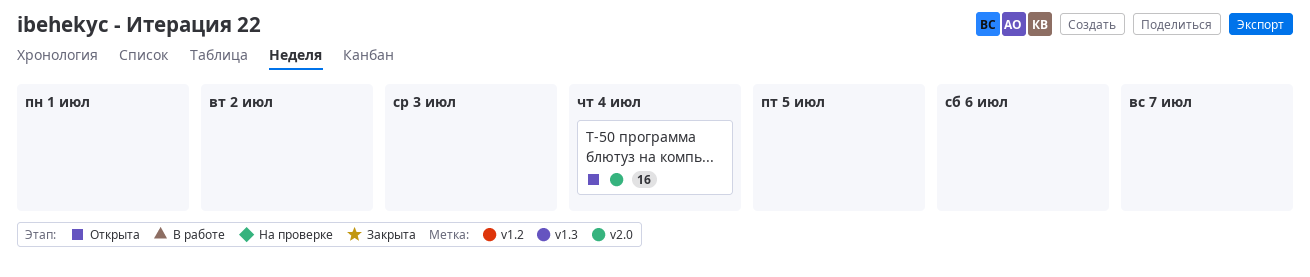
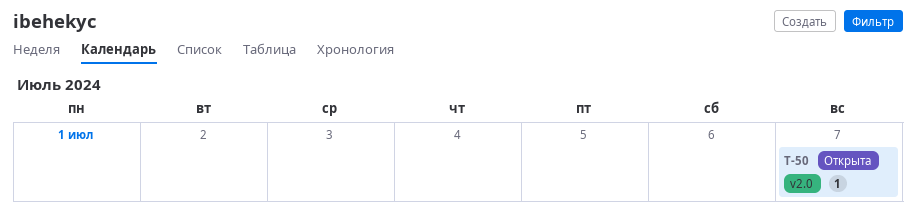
T-50, estimate: 16 -> 1
T-50, due: Jul 4 -> Jul 7

